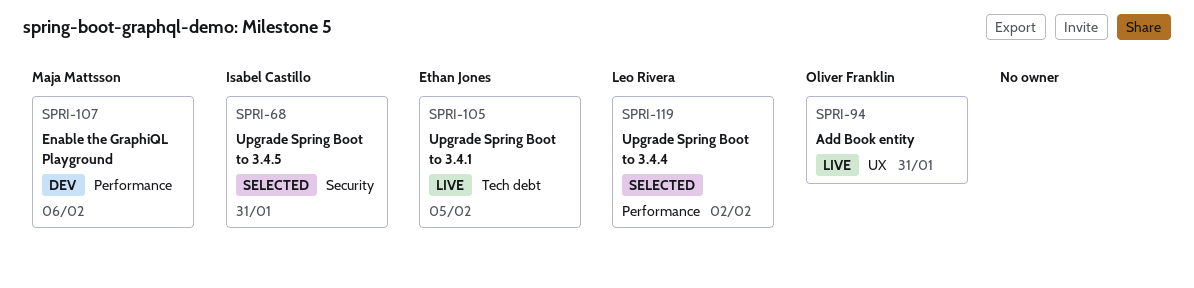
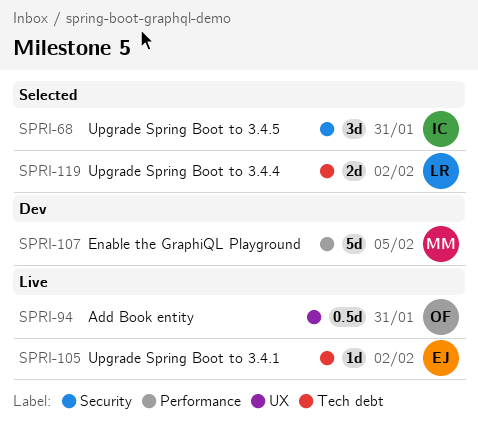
SPRI-105, due: Feb 5 -> Feb 2
SPRI-107, due: Feb 6 -> Feb 5
SPRI-119, label: Performance -> Tech debt

